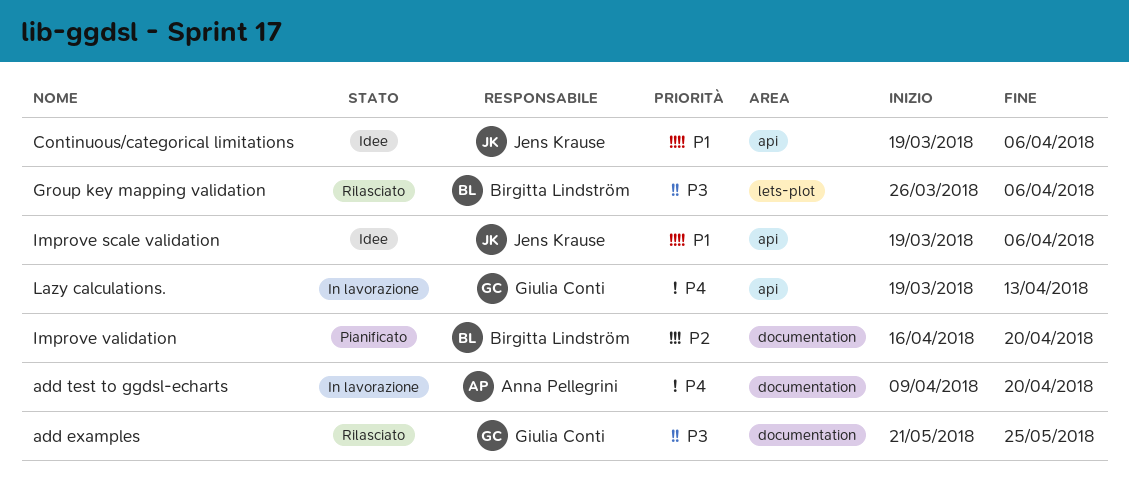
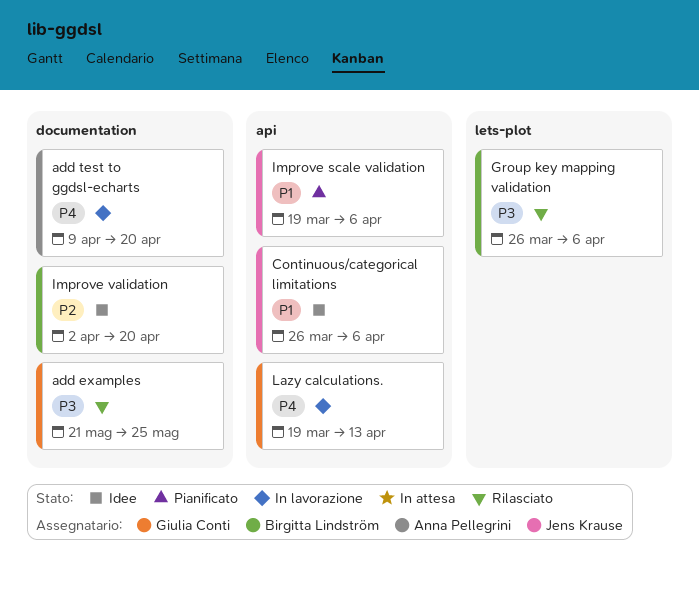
Continuous/categorical limitations, start: Mar 19 -> Mar 26
Improve scale validation, status: Idee -> Pianificato
Improve validation, status: Pianificato -> Idee
Improve validation, start: Apr 16 -> Apr 2

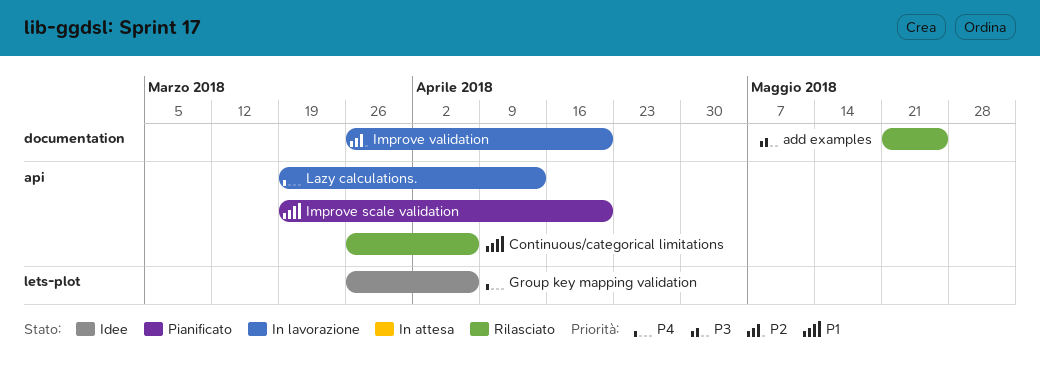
add test to ggdsl-echarts: present -> none
Continuous/categorical limitations, status: Idee -> Rilasciato
Group key mapping validation, status: Rilasciato -> Idee
Group key mapping validation, priority: P3 -> P4
Improve scale validation, due: Apr 6 -> Apr 20
Improve validation, status: Idee -> In lavorazione
Improve validation, start: Apr 2 -> Mar 26

